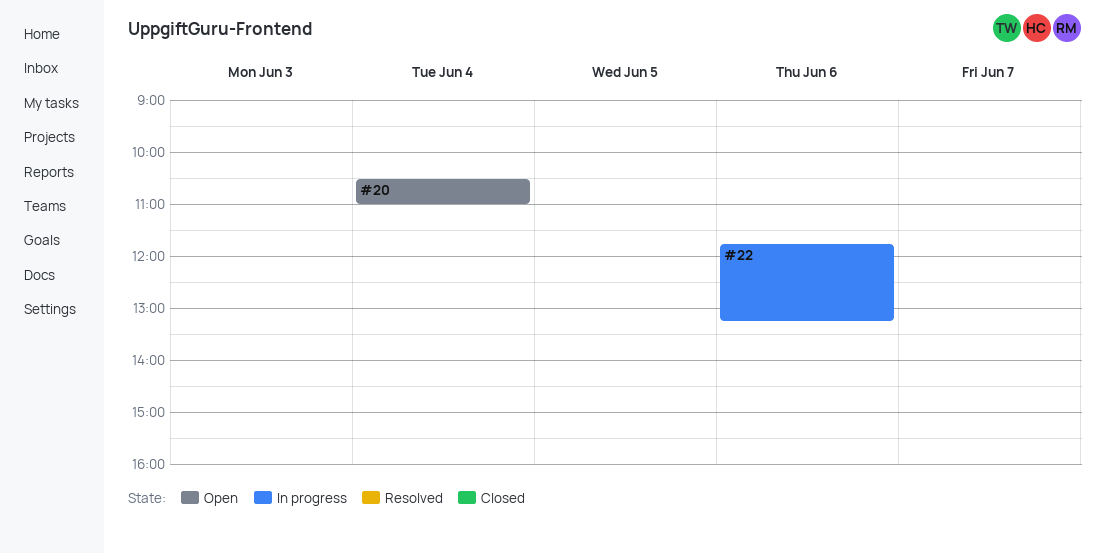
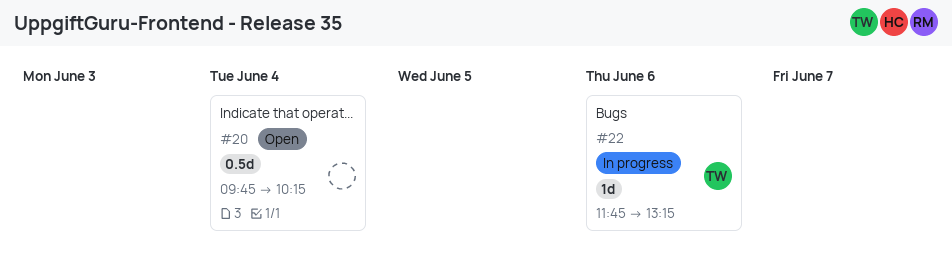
#20, begins: 10:30 -> 09:45
#20, ends: 11:00 -> 10:15

